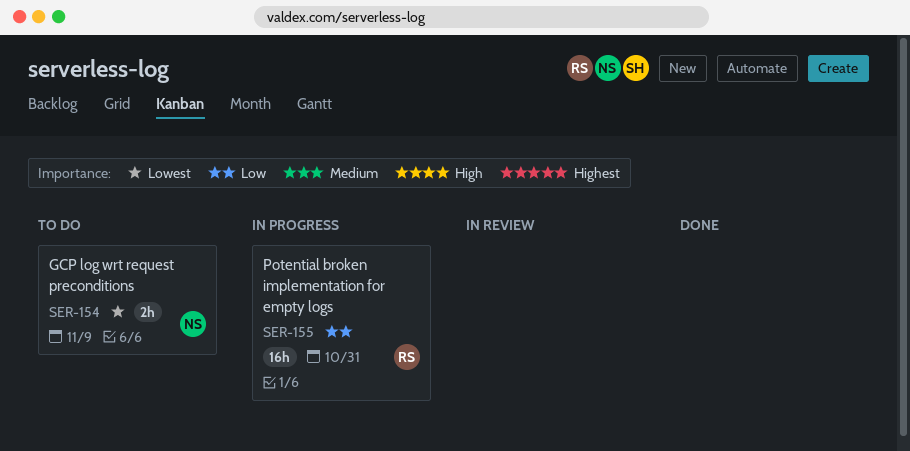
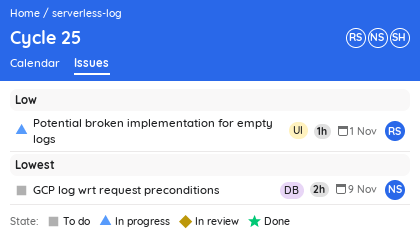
Potential broken implementation for empty logs, estimate: 16h -> 1h
Potential broken implementation for empty logs, due: Oct 31 -> Nov 1

